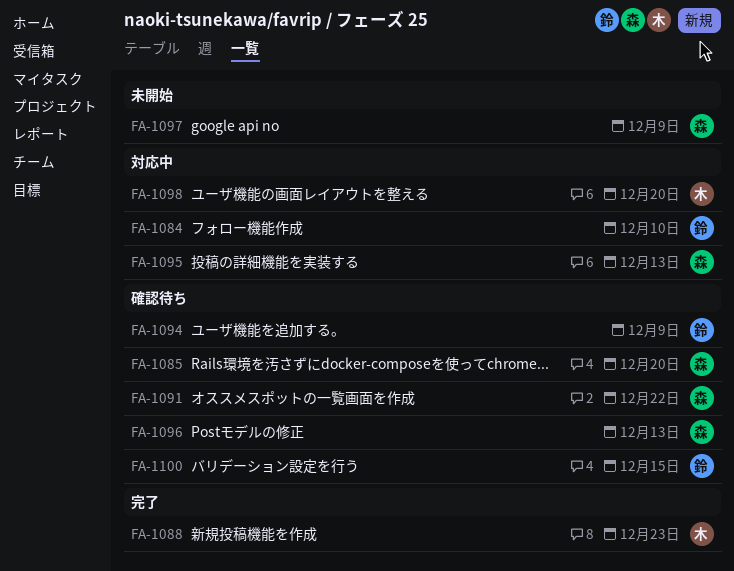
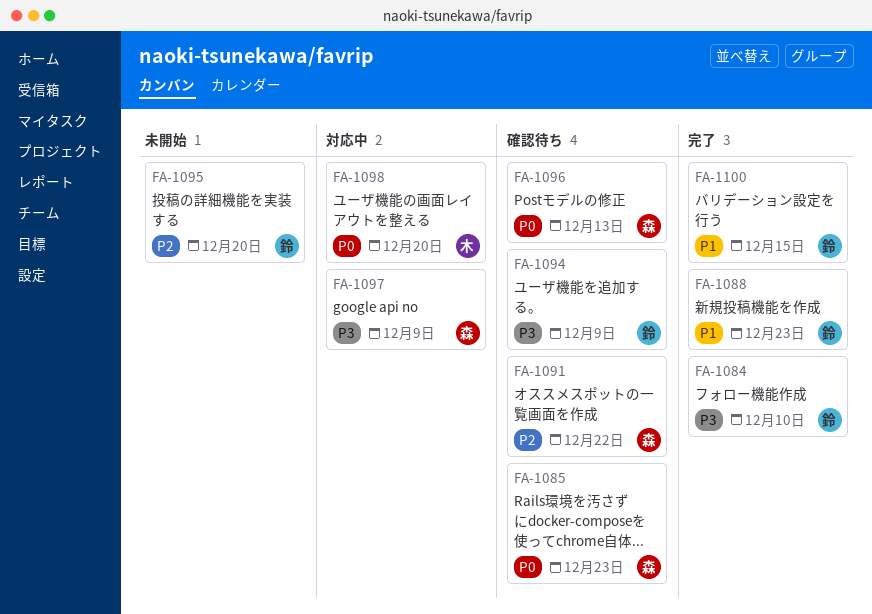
FA-1084, status: 対応中 -> 完了
FA-1085, due: Dec 20 -> Dec 23
FA-1088, owner: 木 -> 鈴
FA-1095, status: 対応中 -> 未開始
FA-1095, owner: 森 -> 鈴
FA-1095, due: Dec 13 -> Dec 20
FA-1097, status: 未開始 -> 対応中
FA-1100, status: 確認待ち -> 完了

